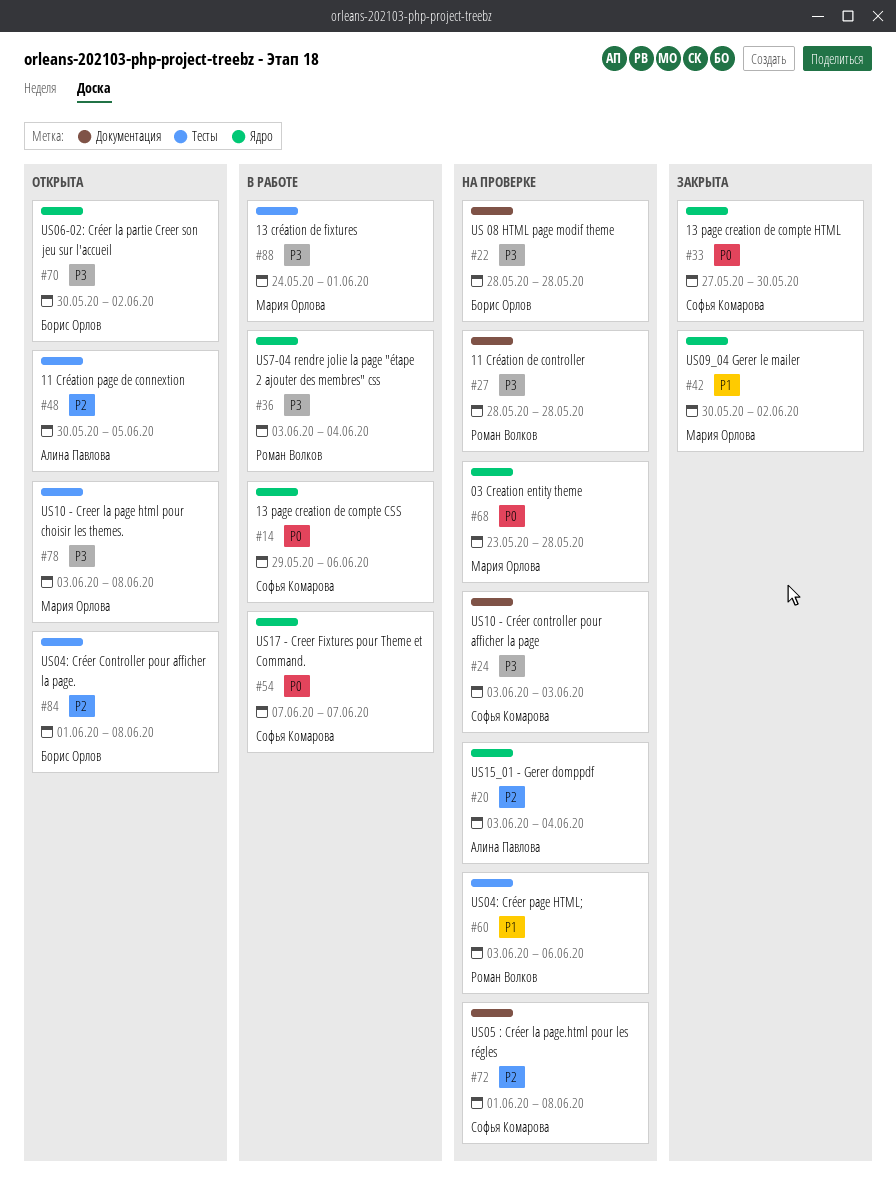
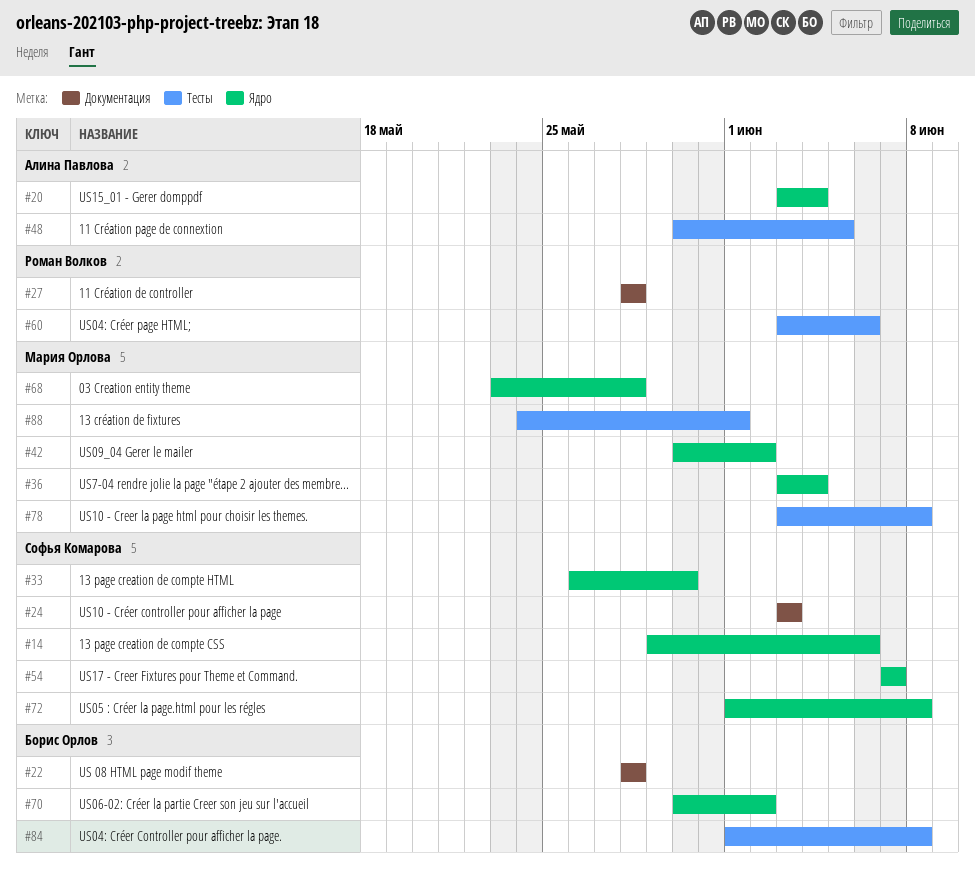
#33, start: May 27 -> May 26
#36, owner: Роман Волков -> Мария Орлова
#72, label: Документация -> Ядро

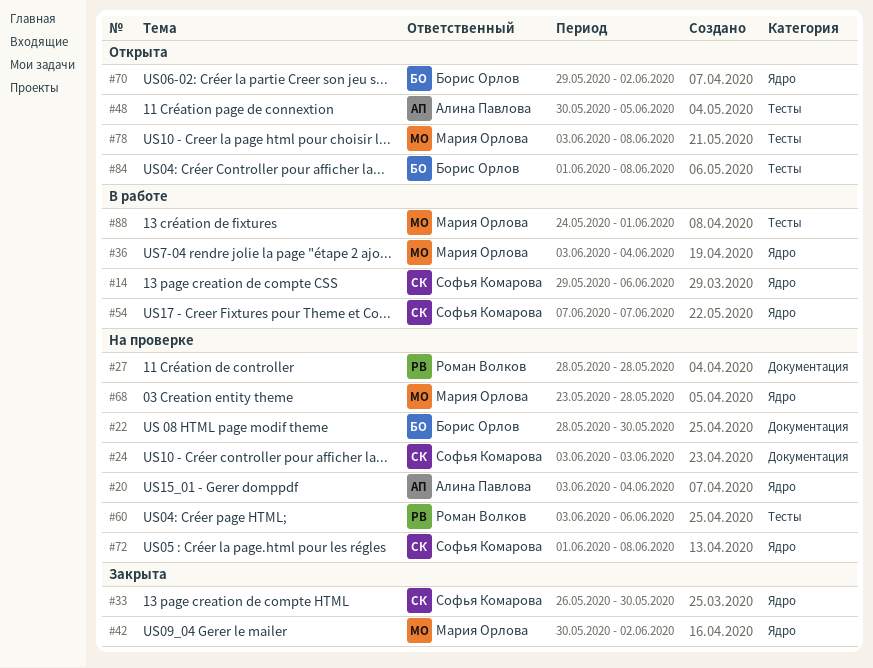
#22, due: May 28 -> May 30
#70, start: May 30 -> May 29

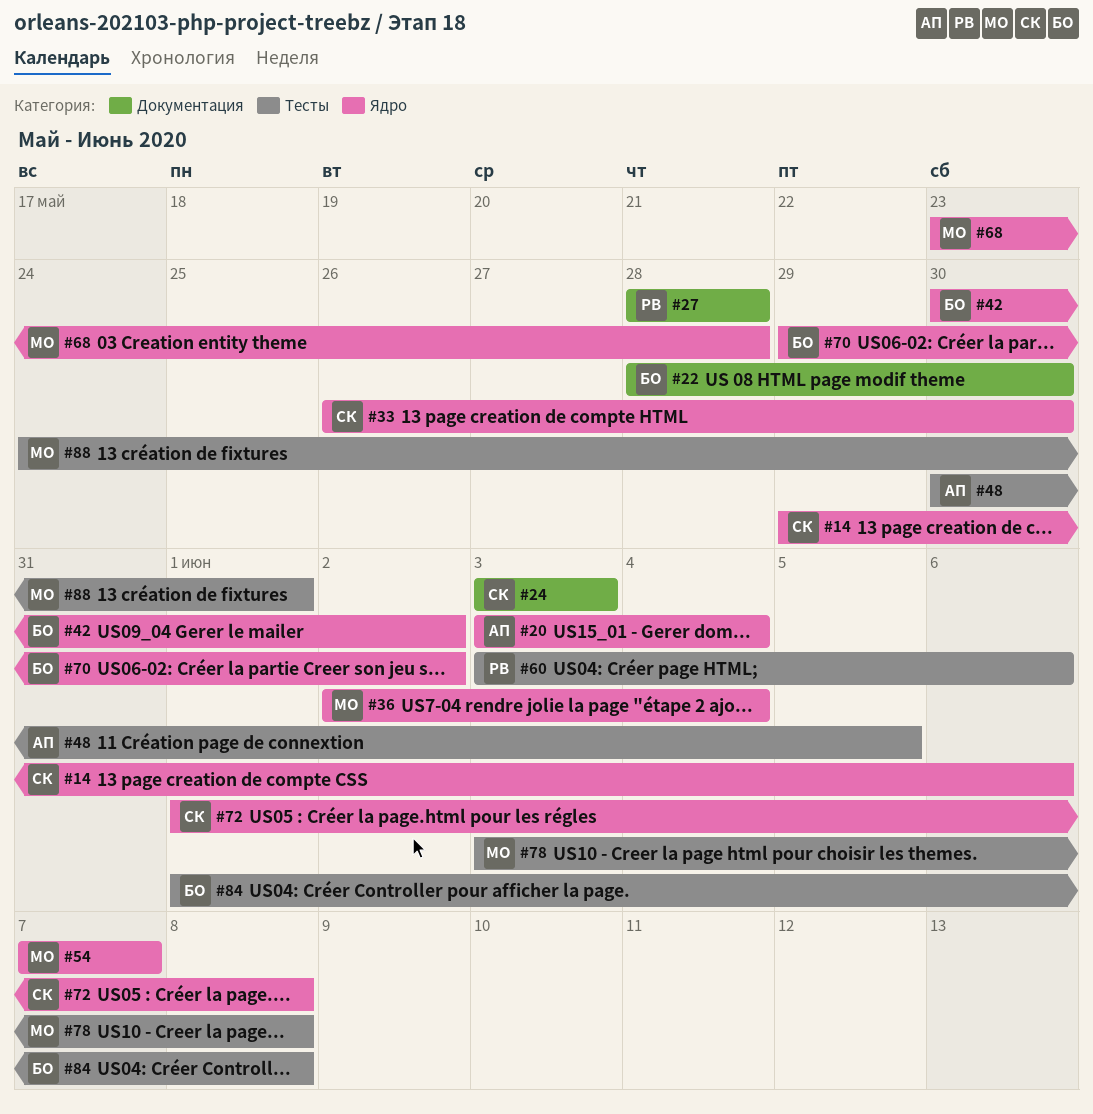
#36, start: Jun 3 -> Jun 2
#42, owner: Мария Орлова -> Борис Орлов
#54, owner: Софья Комарова -> Мария Орлова

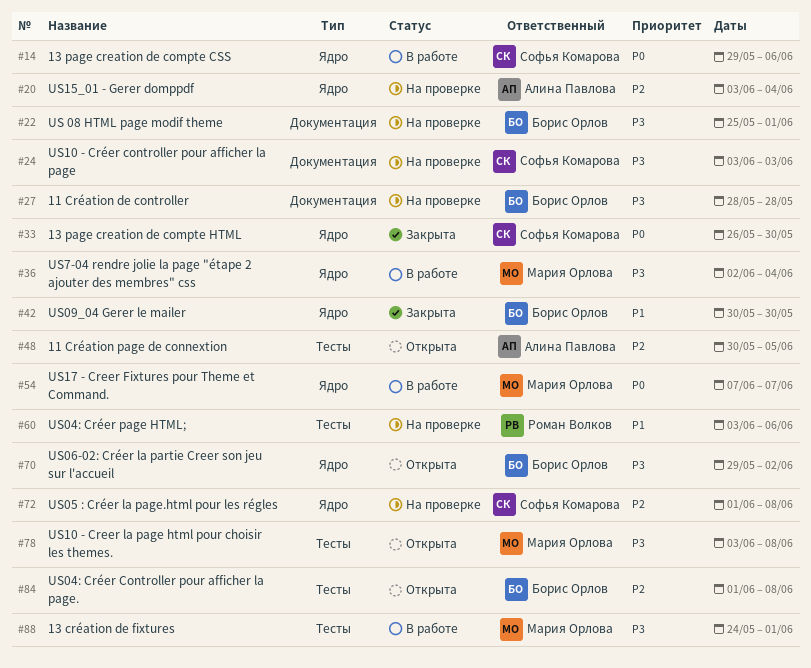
#22, start: May 28 -> May 25
#22, due: May 30 -> Jun 1
#27, owner: Роман Волков -> Борис Орлов
#42, due: Jun 2 -> May 30
#68: present -> none

